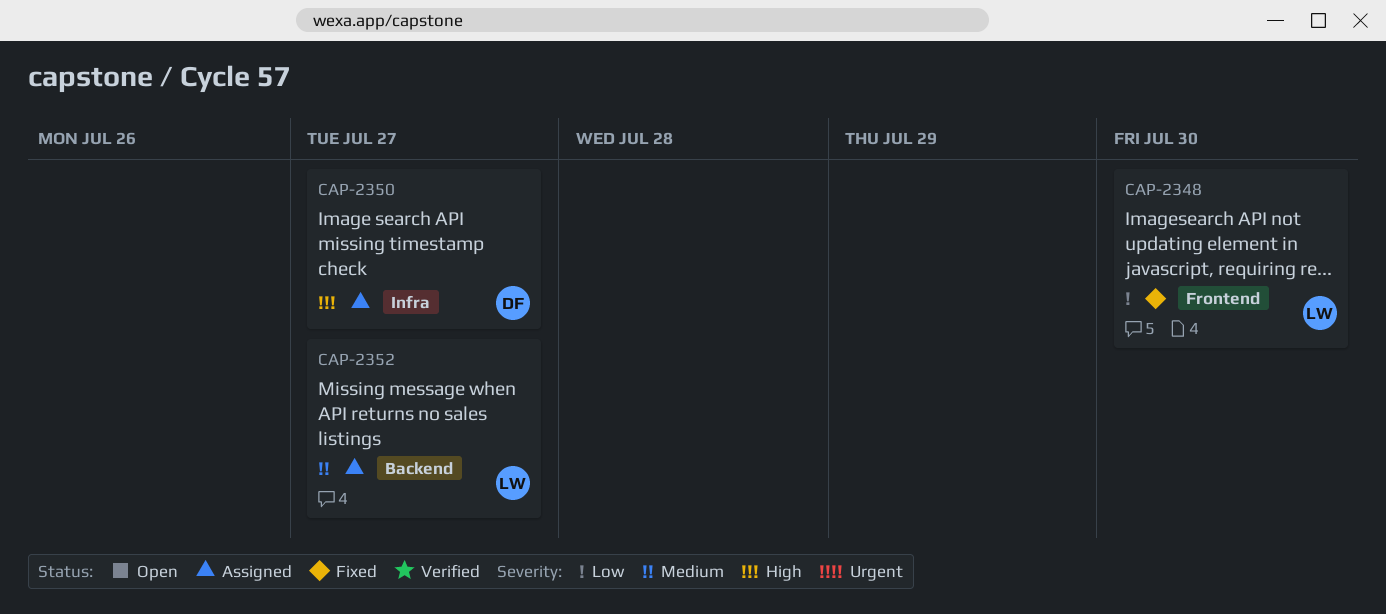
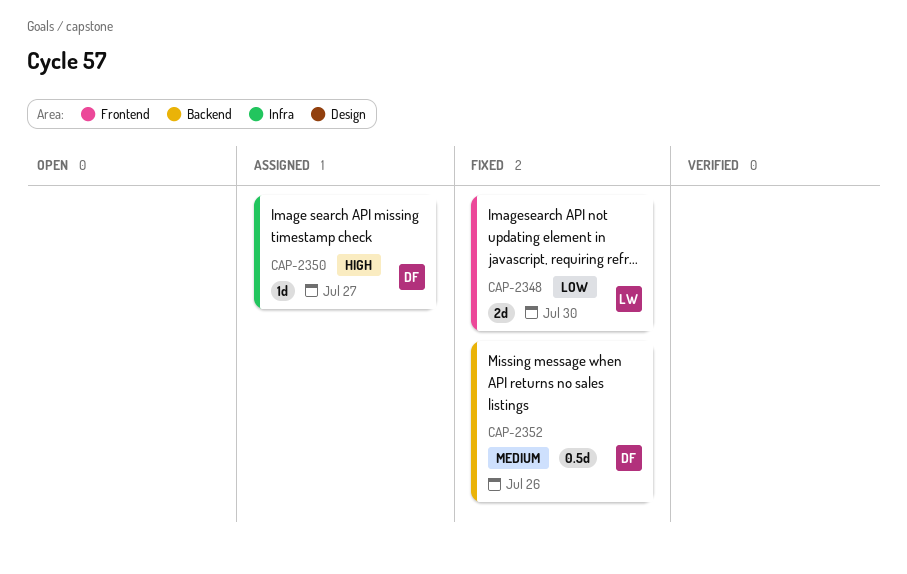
CAP-2352, status: Assigned -> Fixed
CAP-2352, owner: LW -> DF
CAP-2352, due: Jul 27 -> Jul 26

